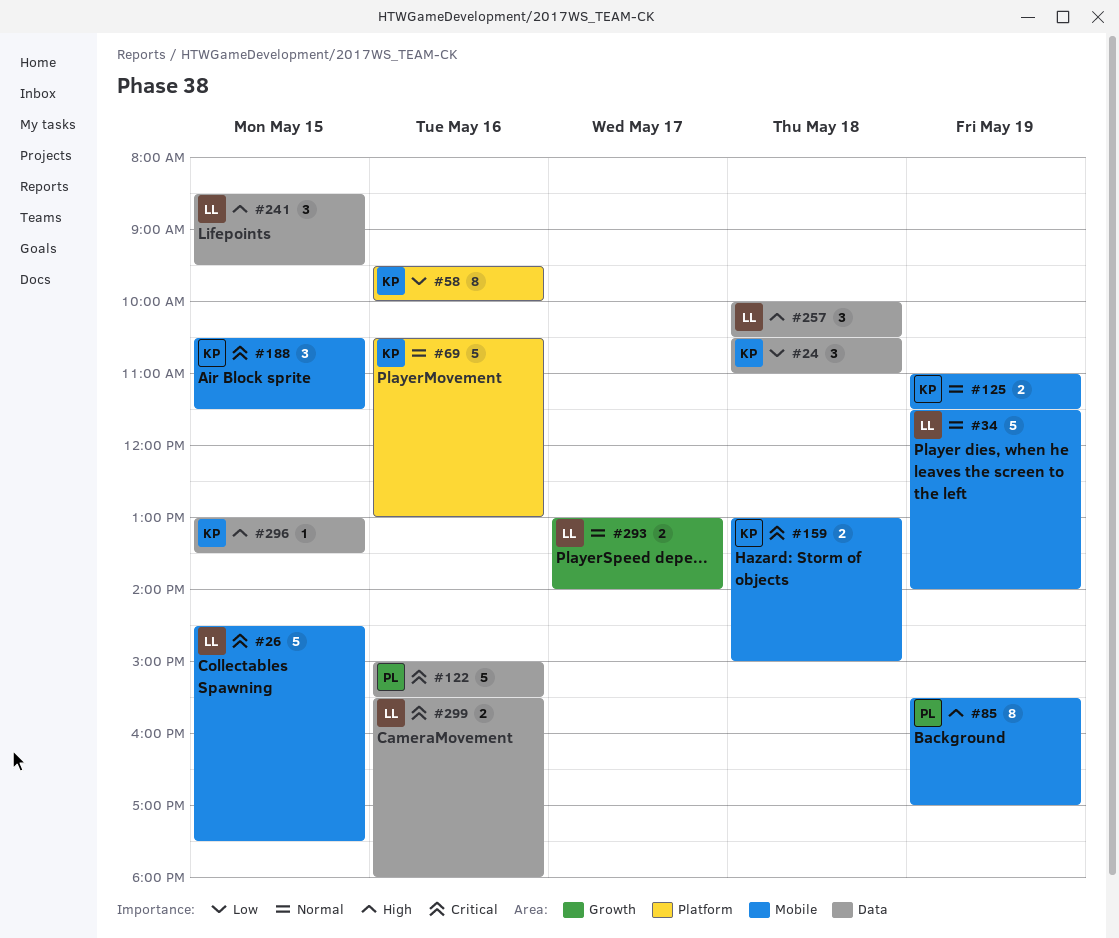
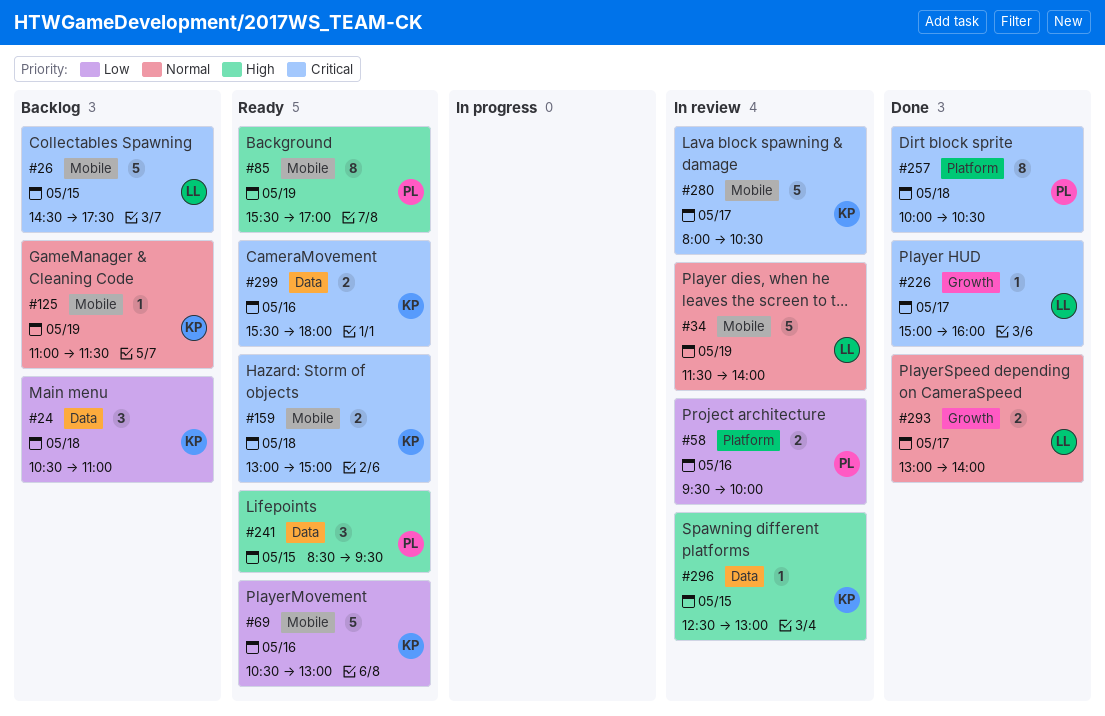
#58, owner: KP -> PL
#58, estimate: 8 -> 2
#69, priority: Normal -> Low
#69, label: Platform -> Mobile
#122: present -> none
#125, estimate: 2 -> 1
#188: present -> none
#226: none -> present
#241, owner: LL -> PL
#257, owner: LL -> PL
#257, priority: High -> Critical
#257, label: Data -> Platform
#257, estimate: 3 -> 8
#280: none -> present
#296, begins: 13:00 -> 12:30
#296, ends: 13:30 -> 13:00
#299, owner: LL -> KP

